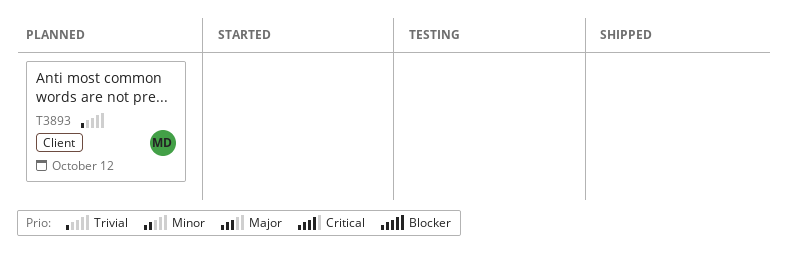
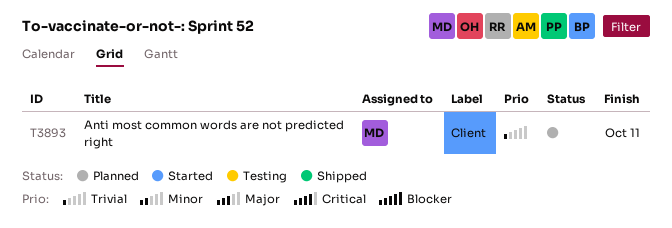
T3893, due: Oct 12 -> Oct 11

